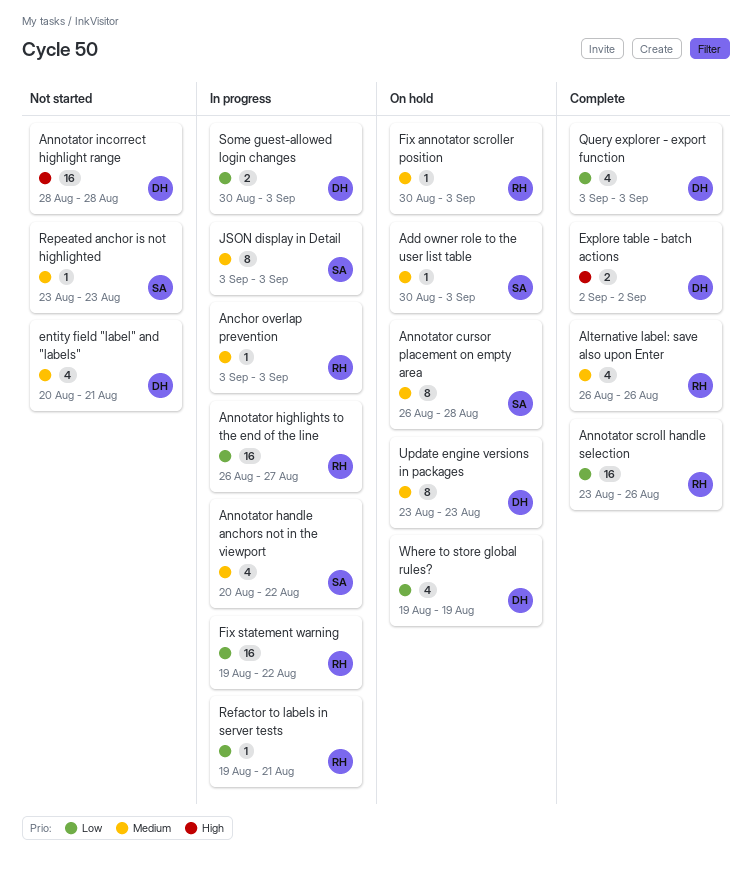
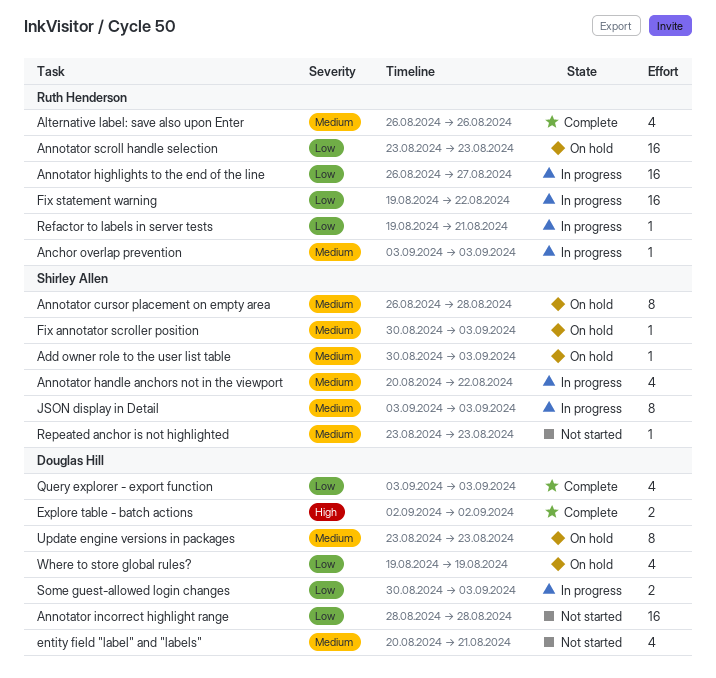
Annotator incorrect highlight range, priority: High -> Low
Annotator scroll handle selection, status: Complete -> On hold
Annotator scroll handle selection, due: Aug 26 -> Aug 23
Fix annotator scroller position, owner: Ruth Henderson -> Shirley Allen

